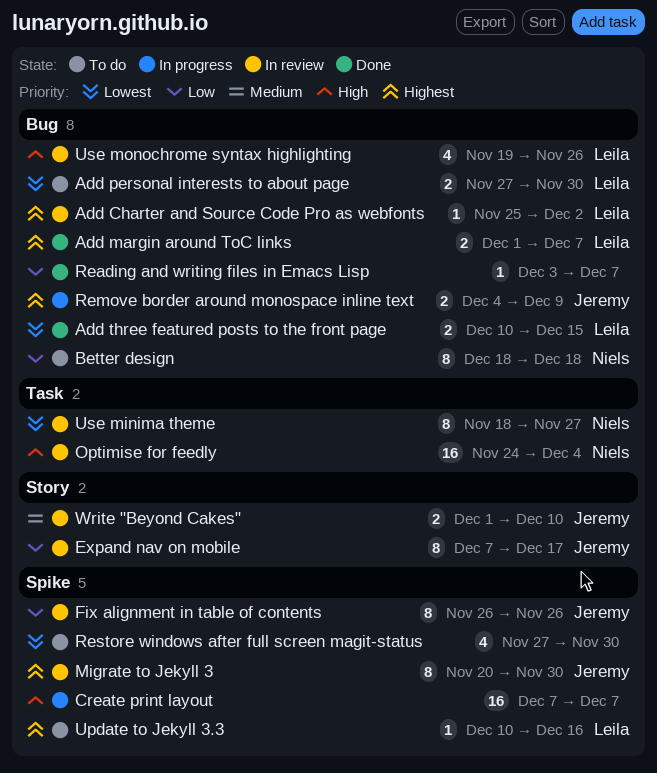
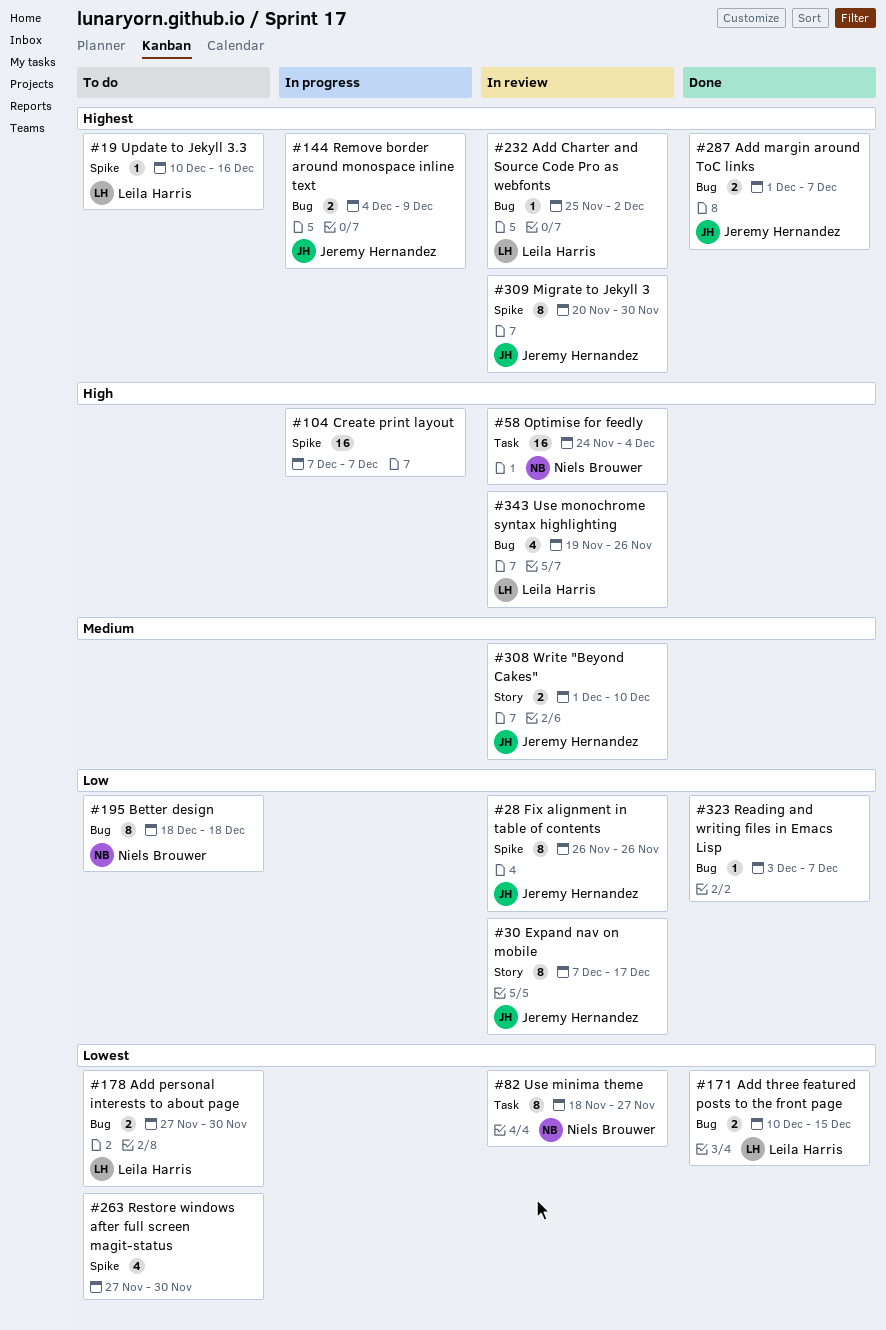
Add margin around ToC links, owner: Leila Harris -> Jeremy Hernandez

